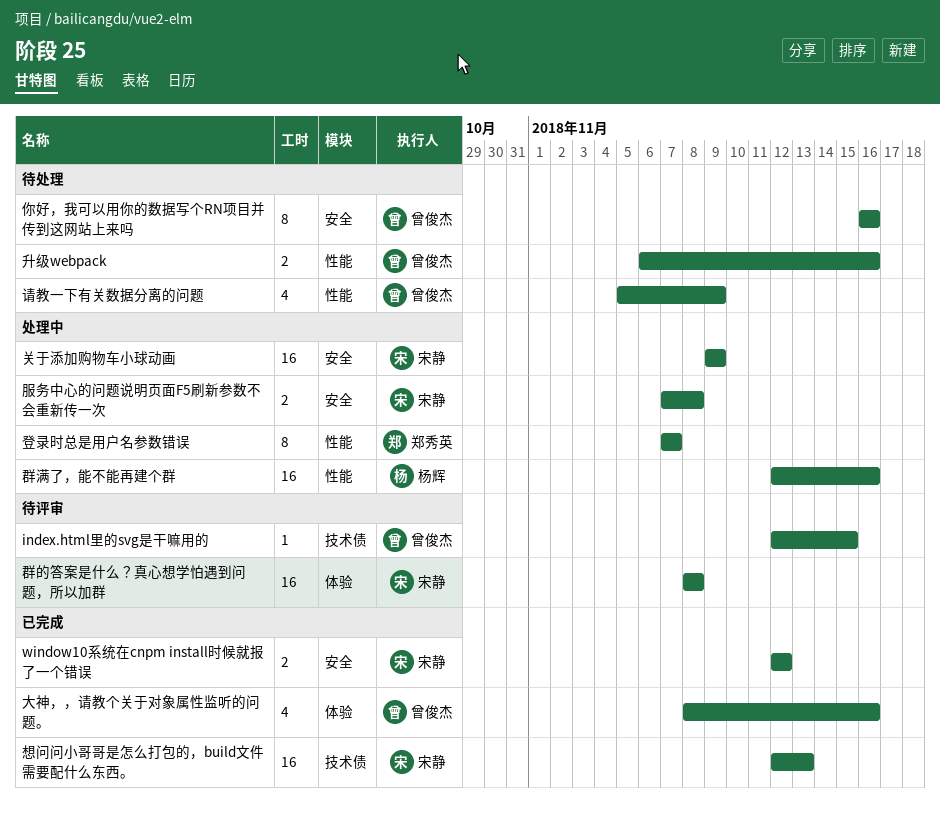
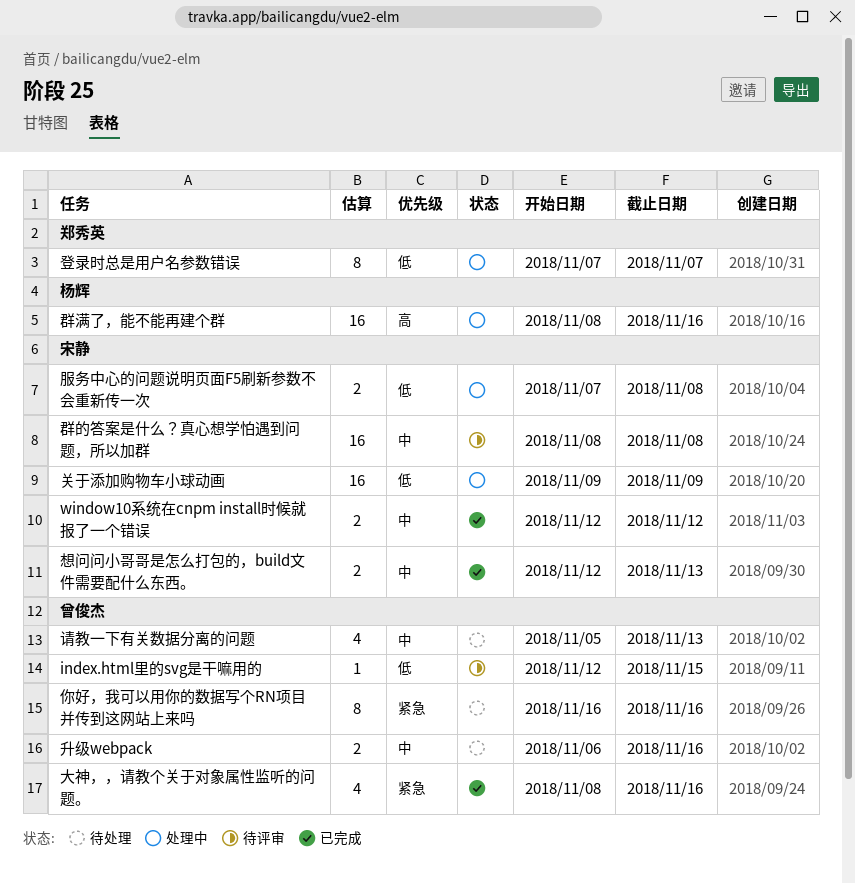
想问问小哥哥是怎么打包的，build文件需要配什么东西。, estimate: 16 -> 2
群满了，能不能再建个群, start: Nov 12 -> Nov 8
请教一下有关数据分离的问题, due: Nov 9 -> Nov 13

